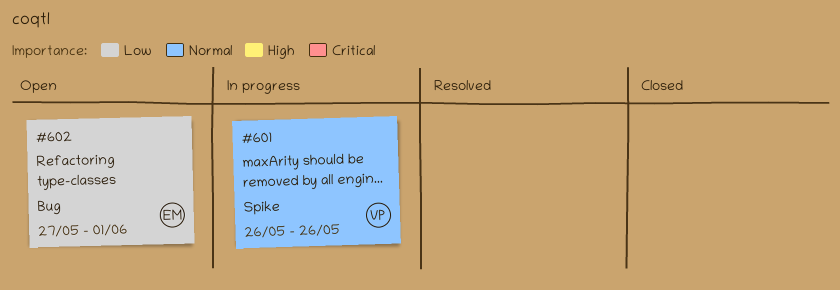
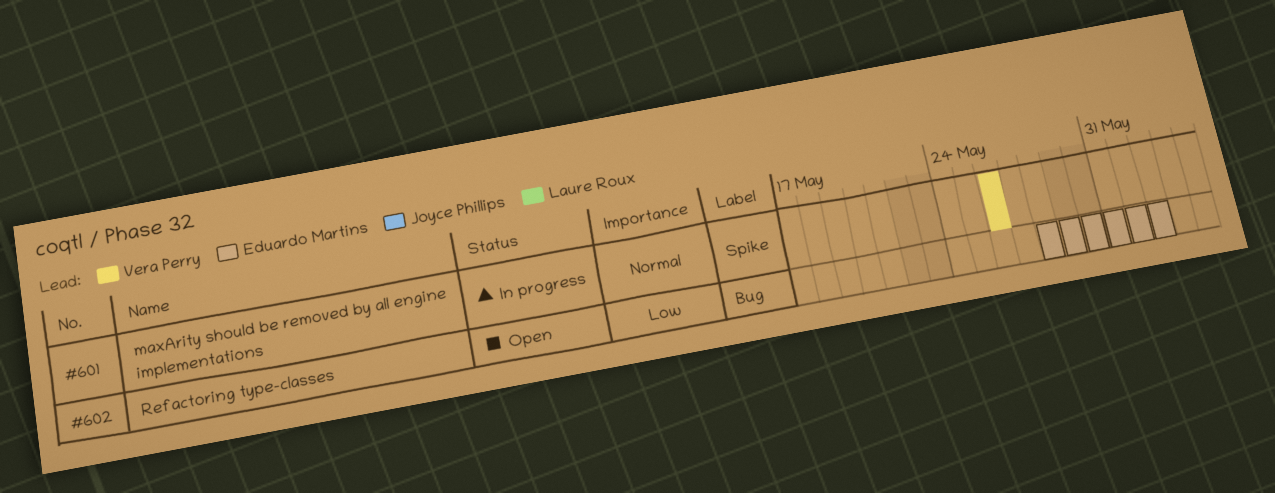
#602, start: May 27 -> May 28
#602, due: Jun 1 -> Jun 2

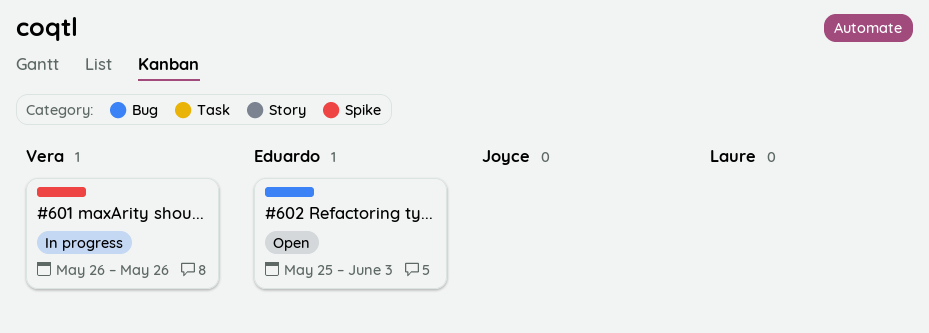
#602, start: May 28 -> May 25
#602, due: Jun 2 -> Jun 3

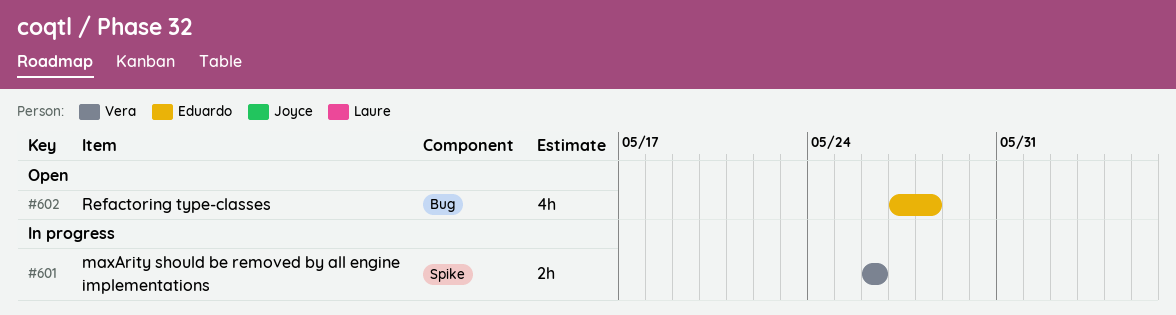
#602, start: May 25 -> May 27
#602, due: Jun 3 -> May 28

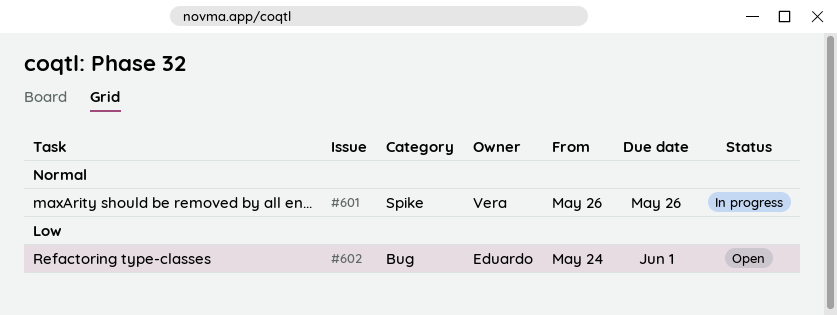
#602, start: May 27 -> May 24
#602, due: May 28 -> Jun 1

